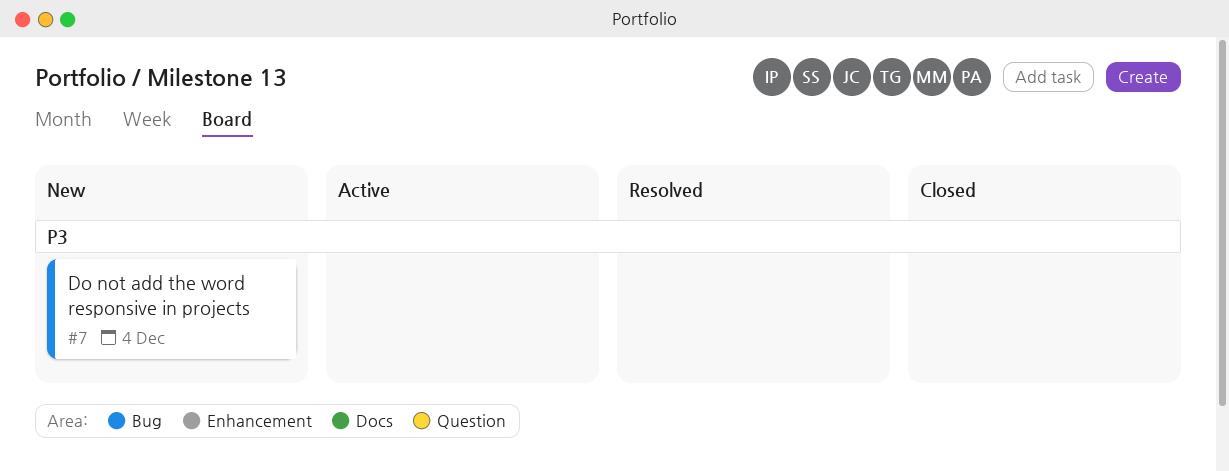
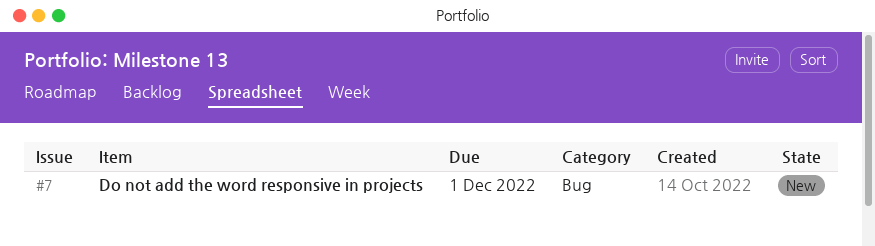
#7, due: Dec 4 -> Dec 1

